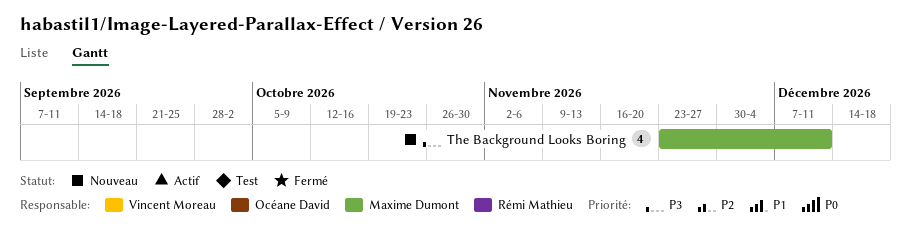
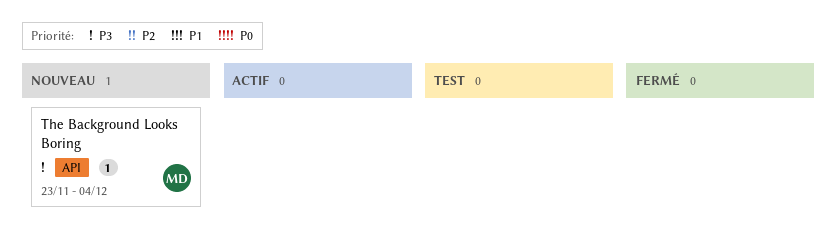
The Background Looks Boring, estimate: 4 -> 1
The Background Looks Boring, due: Dec 11 -> Dec 4

